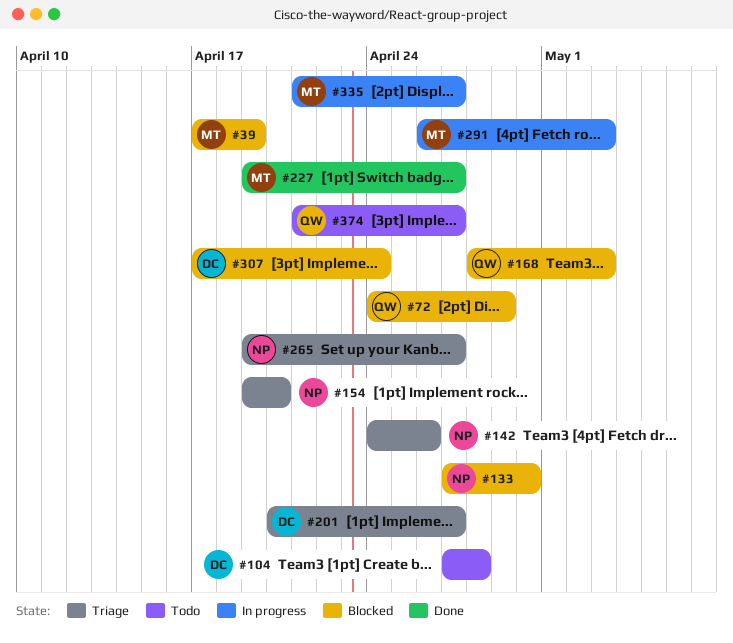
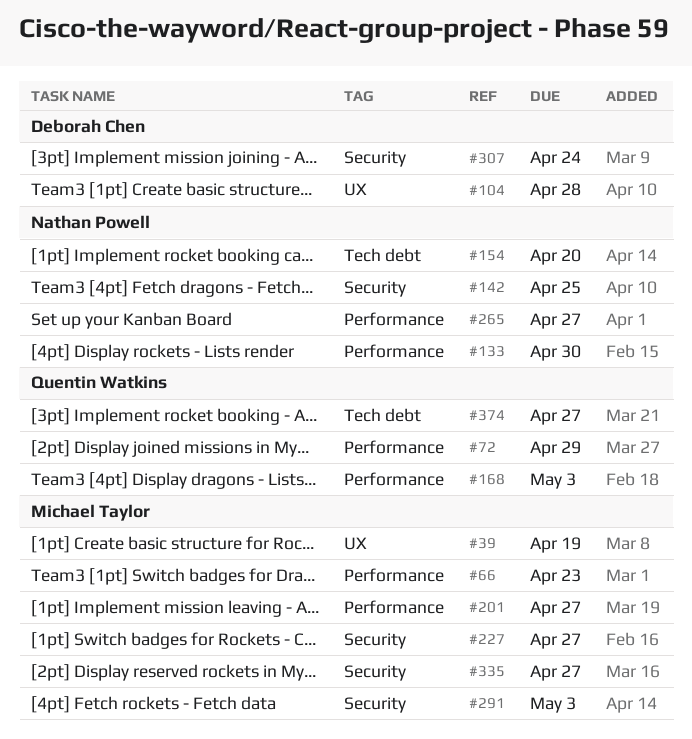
#66: none -> present
#142, due: Apr 26 -> Apr 25
#201, owner: Deborah Chen -> Michael Taylor

